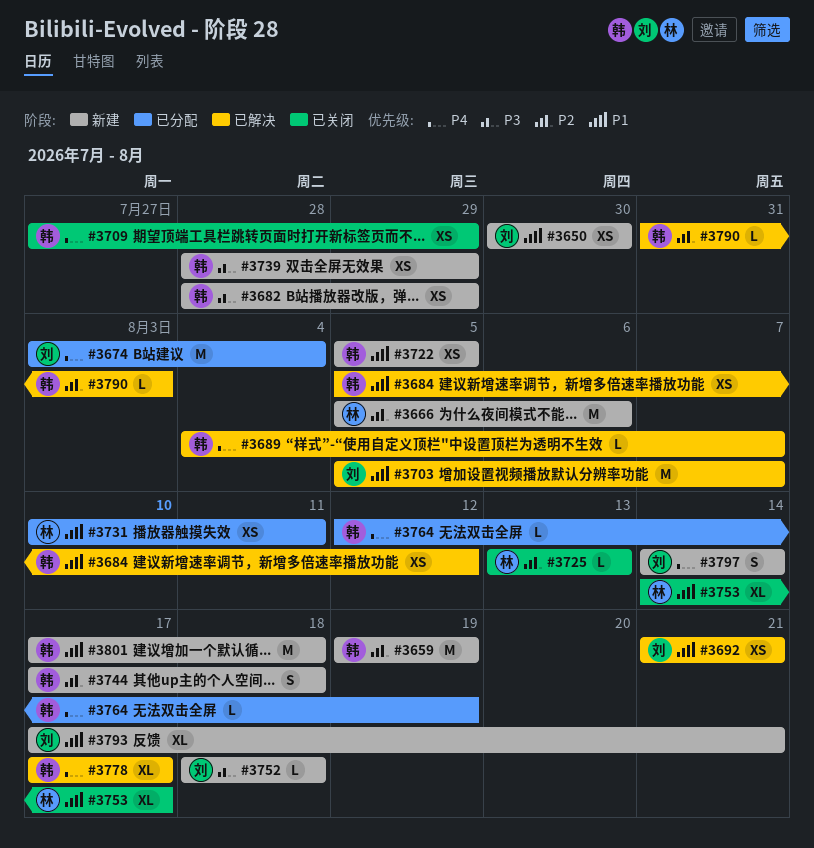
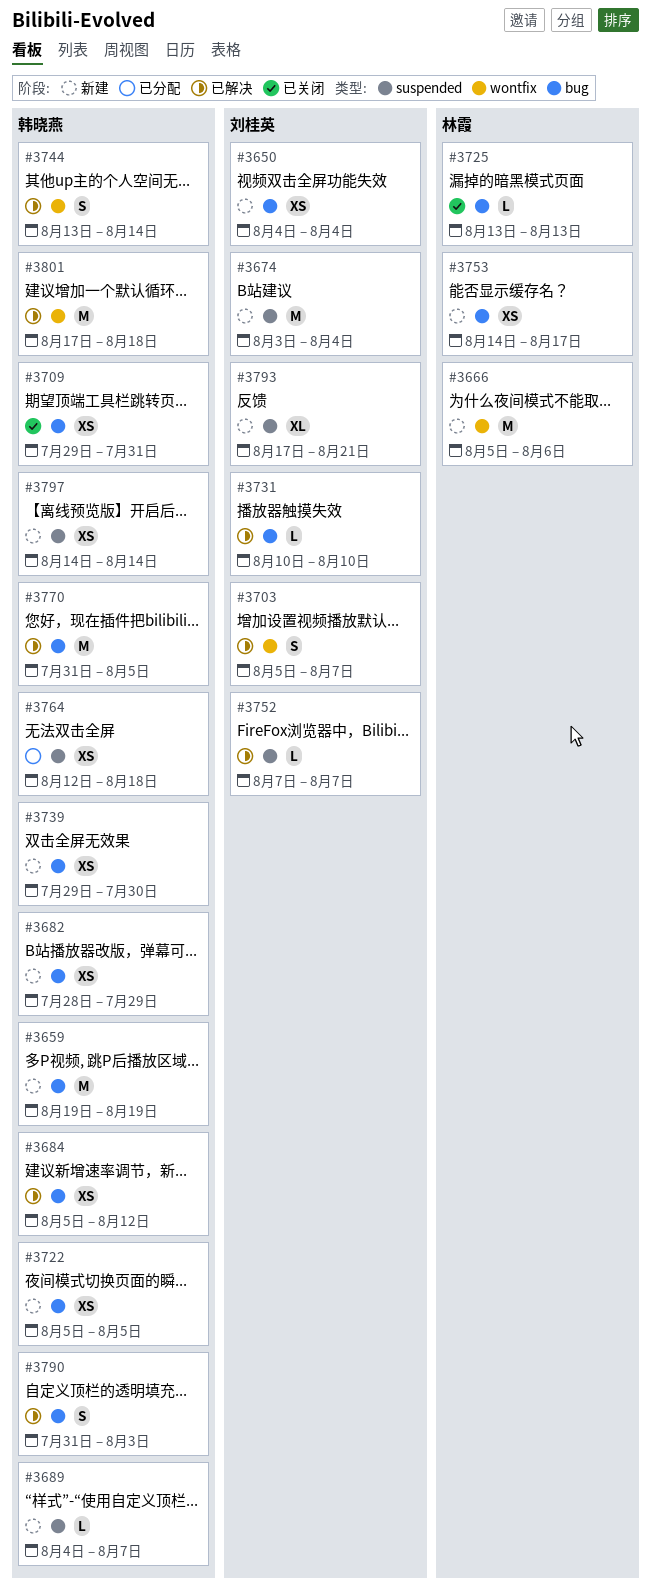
#3650, start: Jul 30 -> Aug 4
#3650, due: Jul 30 -> Aug 4
#3674, status: 已分配 -> 新建
#3689, status: 已解决 -> 新建
#3692: present -> none
#3703, estimate: M -> S
#3709, start: Jul 27 -> Jul 29
#3709, due: Jul 29 -> Jul 31
#3731, status: 已分配 -> 已解决
#3731, owner: 林霞 -> 刘桂英
#3731, estimate: XS -> L
#3731, due: Aug 11 -> Aug 10
#3739, start: Jul 28 -> Jul 29
#3739, due: Jul 29 -> Jul 30
#3744, status: 新建 -> 已解决
#3744, start: Aug 17 -> Aug 13
#3744, due: Aug 18 -> Aug 14
#3752, status: 新建 -> 已解决
#3752, start: Aug 18 -> Aug 7
#3752, due: Aug 18 -> Aug 7
#3753, status: 已关闭 -> 新建
#3753, estimate: XL -> XS
#3764, estimate: L -> XS
#3764, due: Aug 19 -> Aug 18
#3770: none -> present
#3778: present -> none
#3790, estimate: L -> S
#3797, owner: 刘桂英 -> 韩晓燕
#3797, estimate: S -> XS
#3801, status: 新建 -> 已解决

